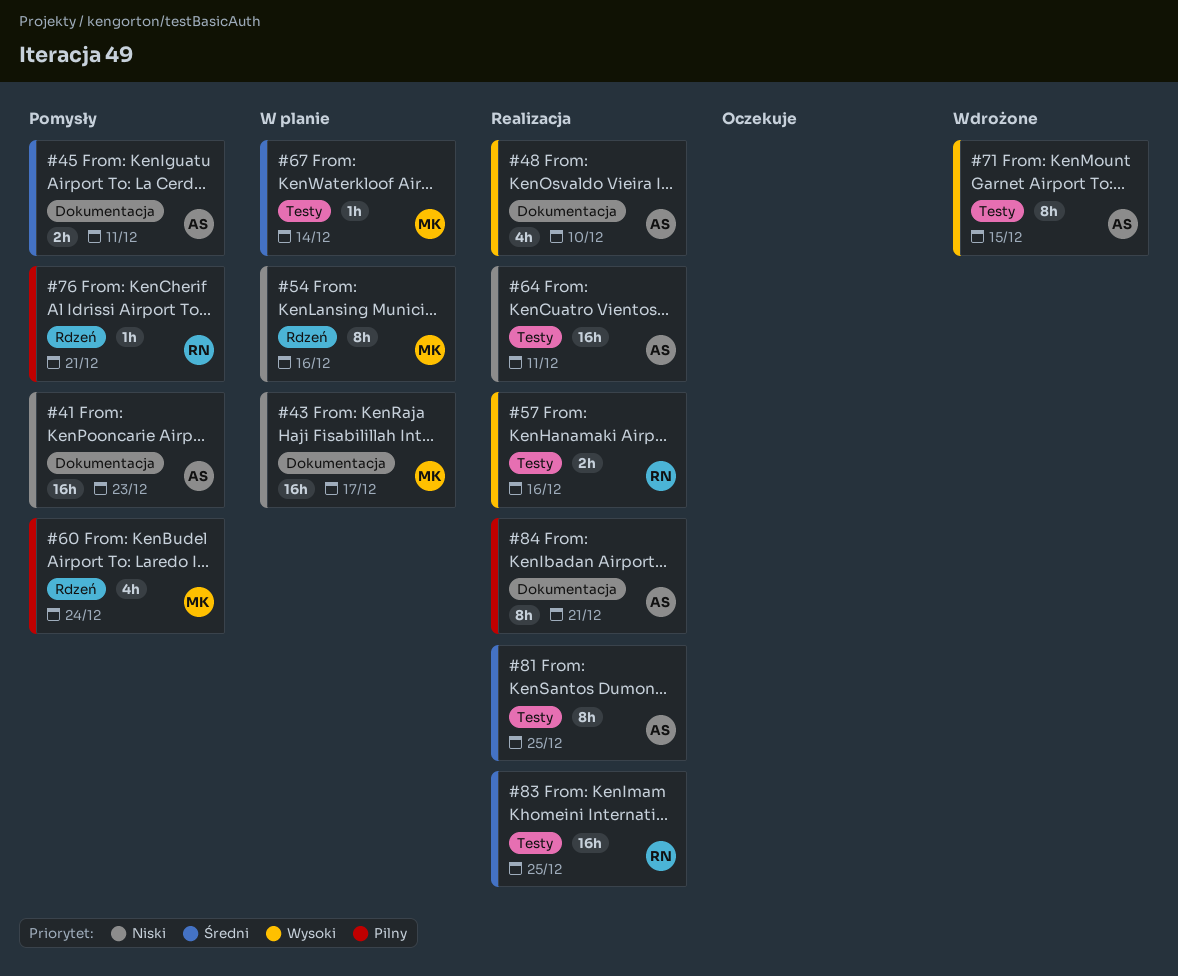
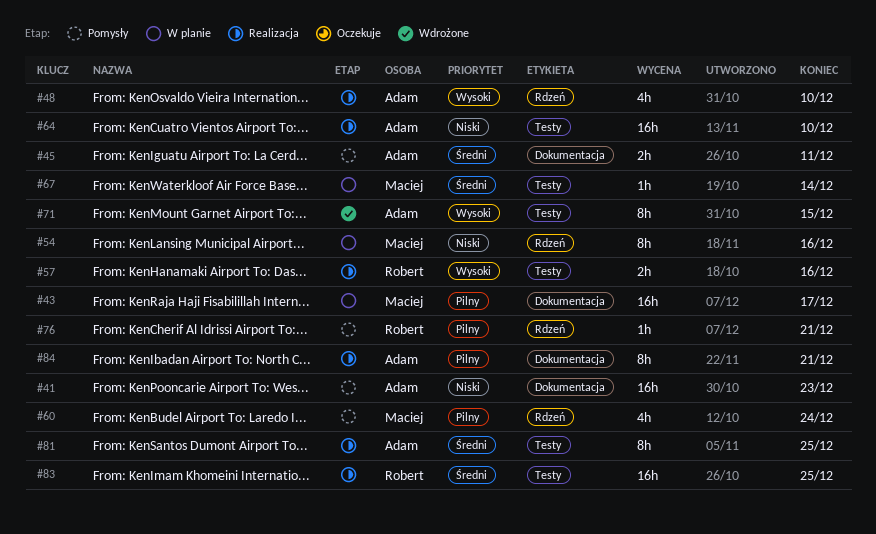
#43, priority: Niski -> Pilny
#48, label: Dokumentacja -> Rdzeń
#64, due: Dec 11 -> Dec 10

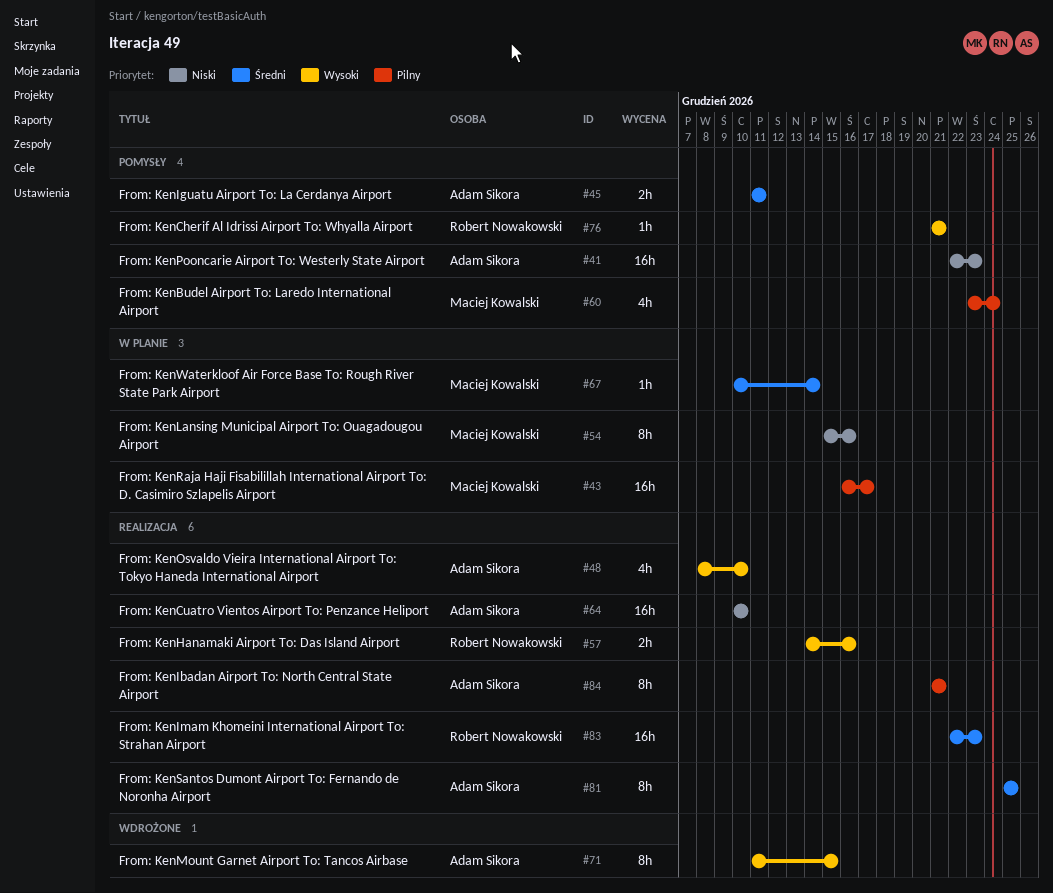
#76, priority: Pilny -> Wysoki
#83, due: Dec 25 -> Dec 23

